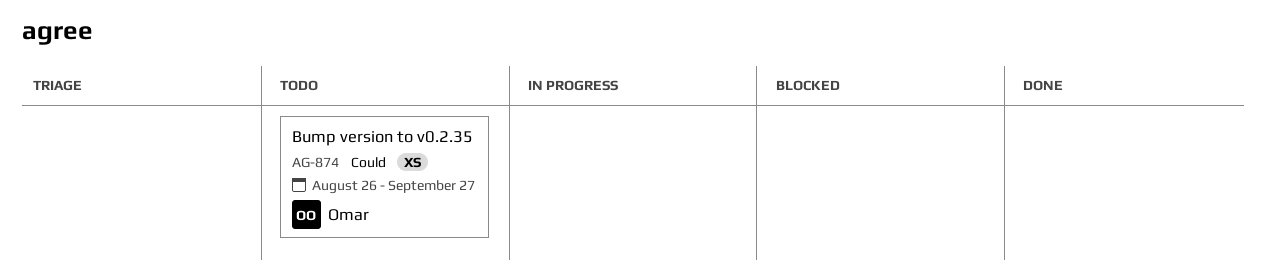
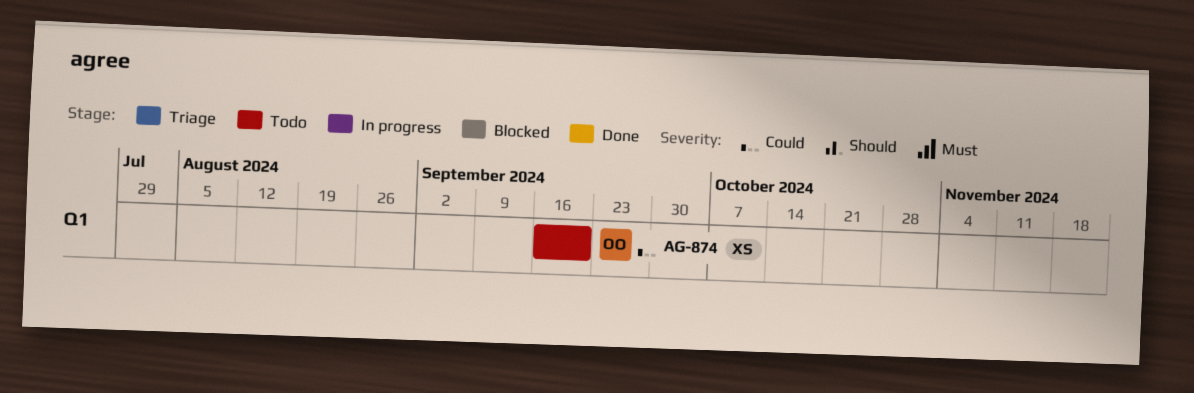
AG-874, start: Aug 26 -> Sep 16
AG-874, due: Sep 27 -> Sep 20

